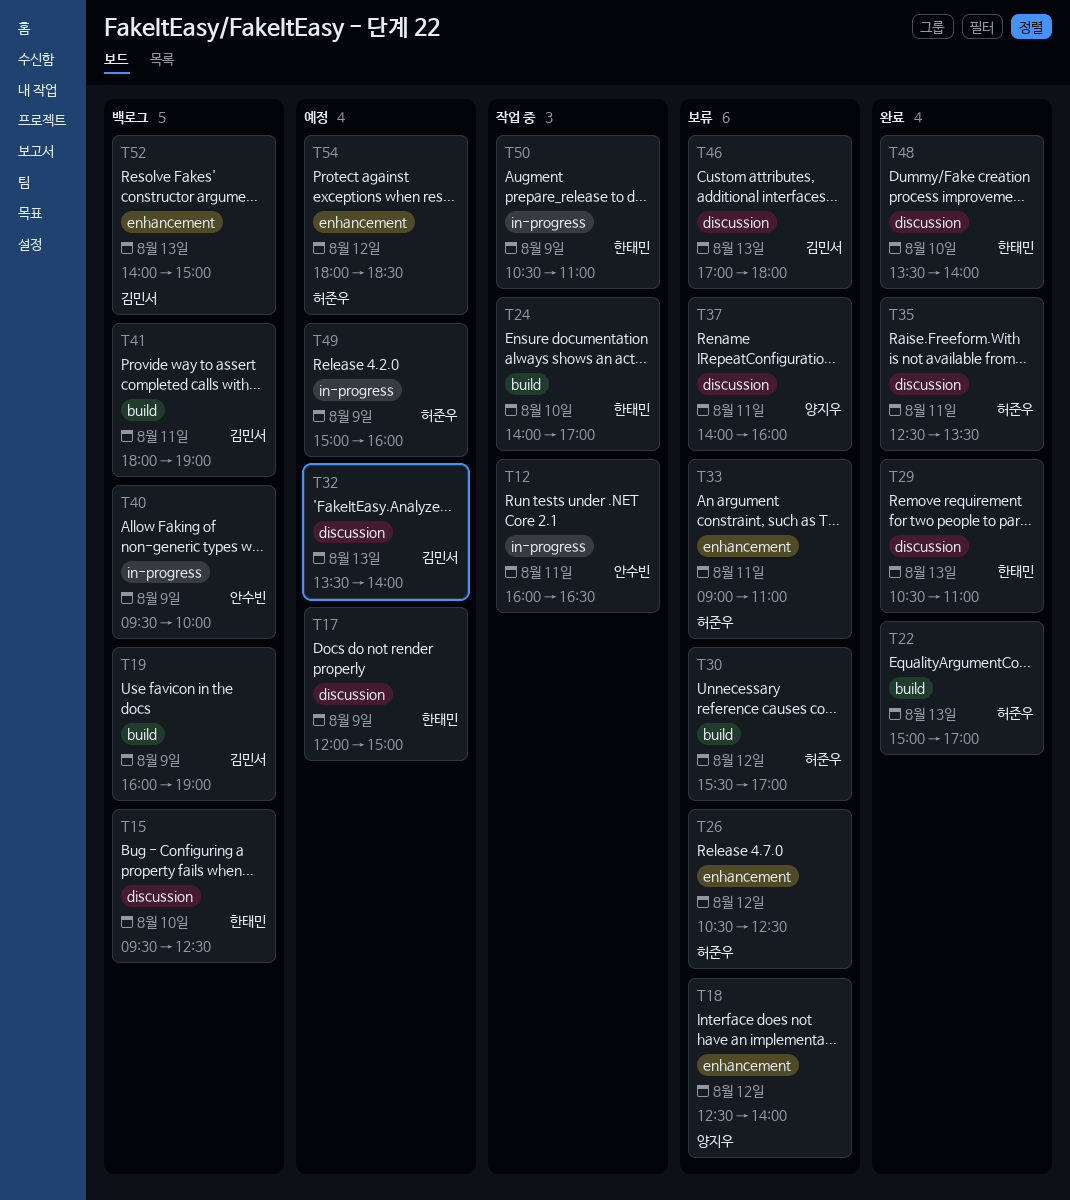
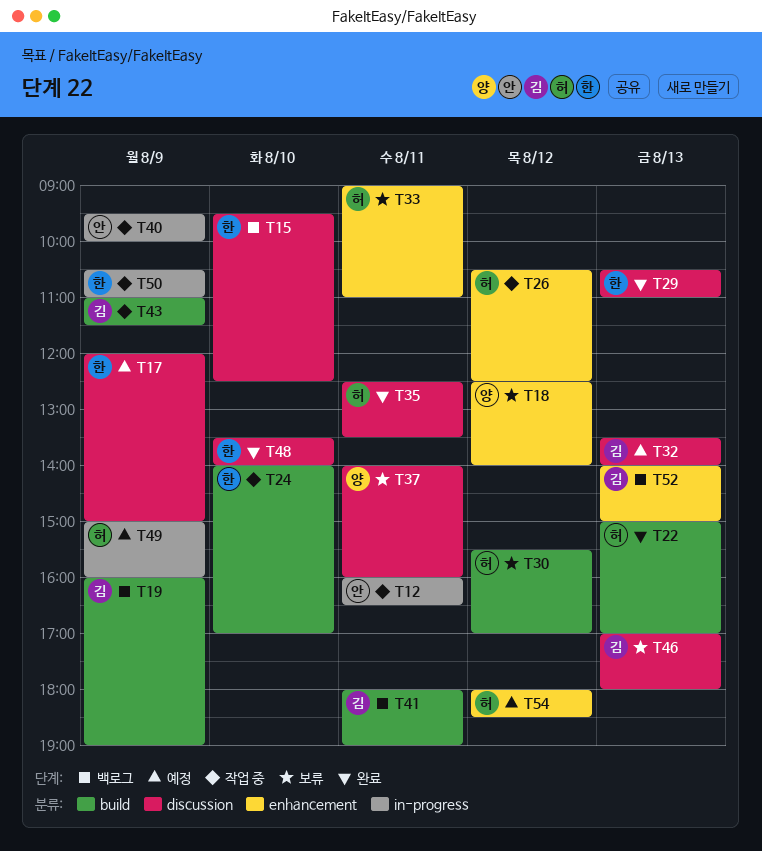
T26, status: 보류 -> 작업 중
T40, status: 백로그 -> 작업 중
T43: none -> present

